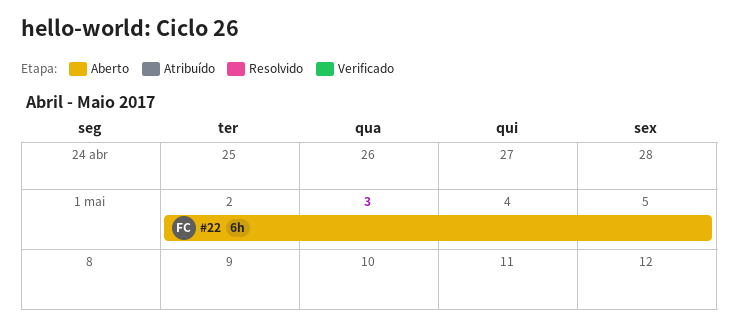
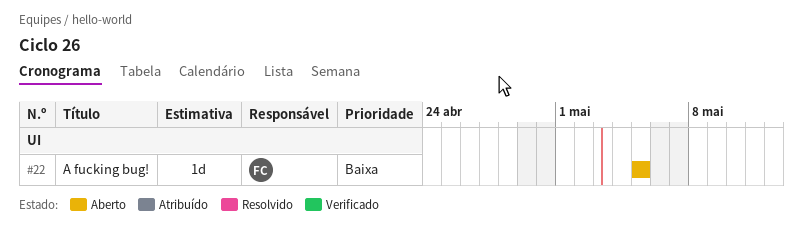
#22, estimate: 6h -> 1d
#22, start: May 2 -> May 5

